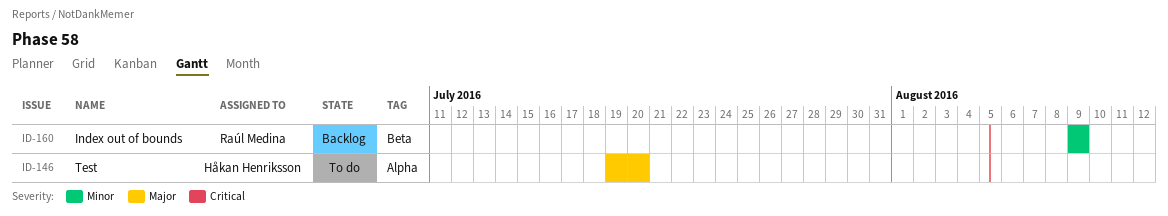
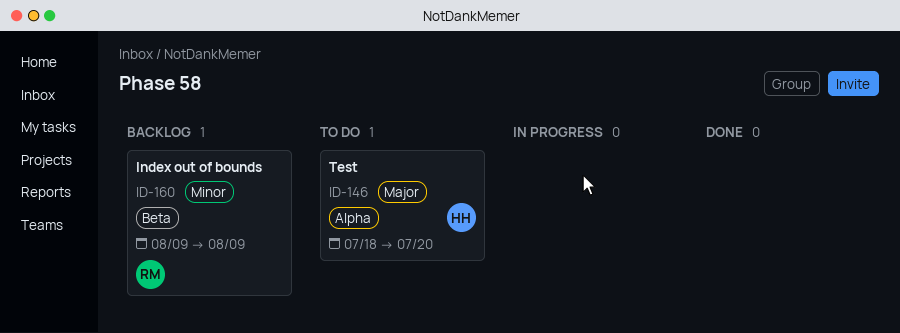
ID-146, start: Jul 19 -> Jul 18

